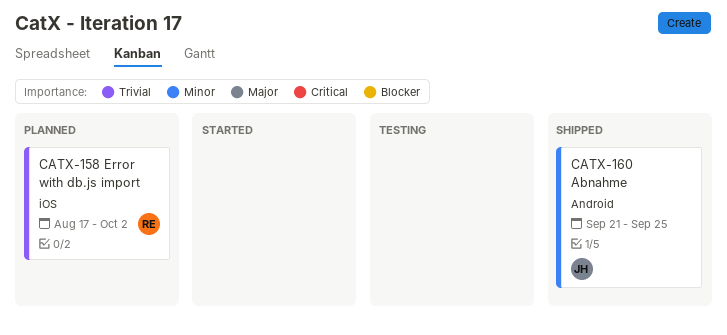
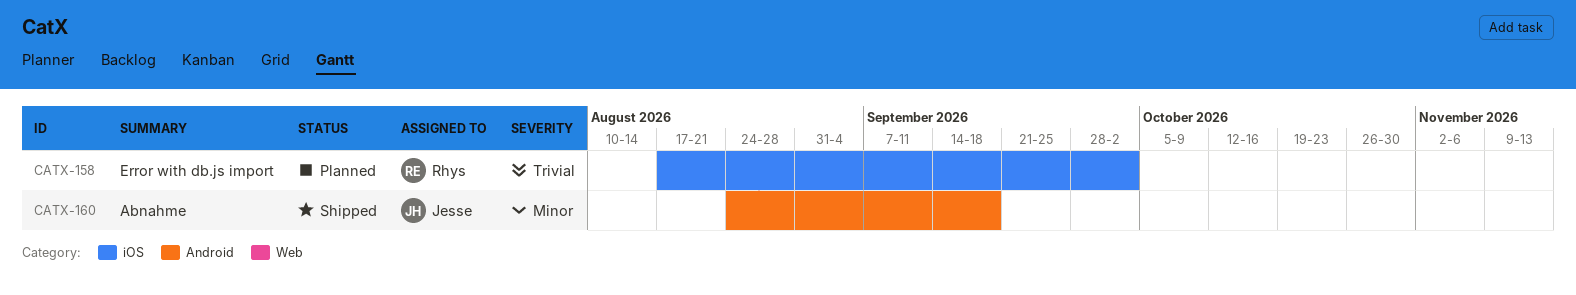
CATX-160, start: Sep 21 -> Aug 24
CATX-160, due: Sep 25 -> Sep 18

